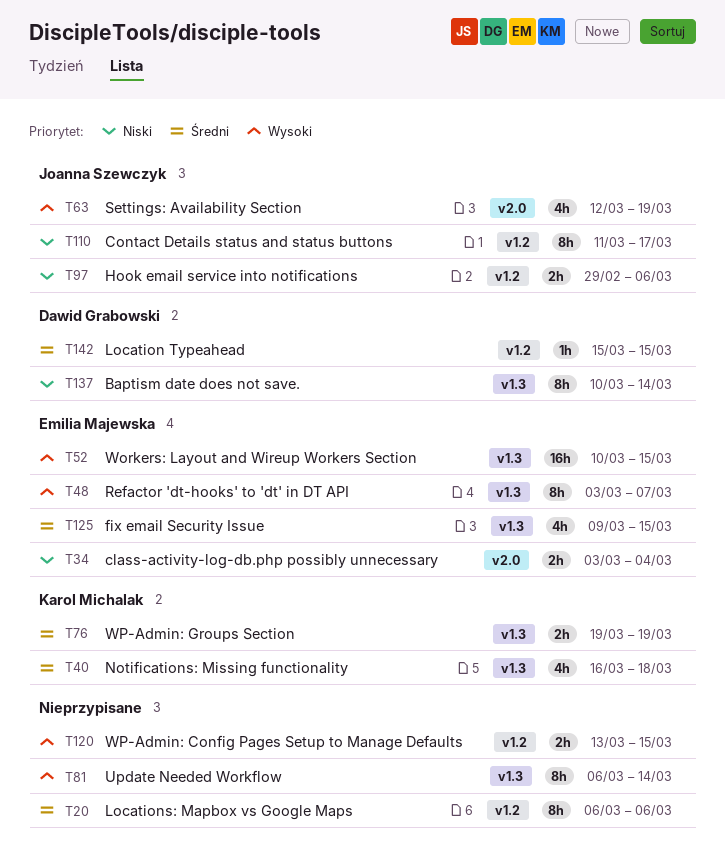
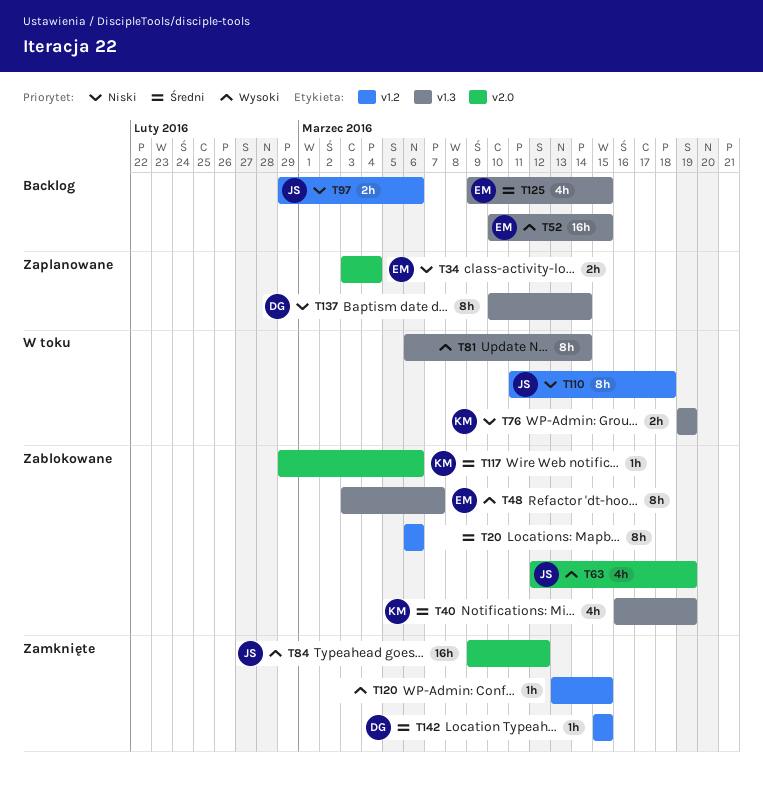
T40, due: Mar 18 -> Mar 19
T76, priority: Średni -> Niski
T84: none -> present
T110, due: Mar 17 -> Mar 18
T117: none -> present
T120, estimate: 2h -> 1h

